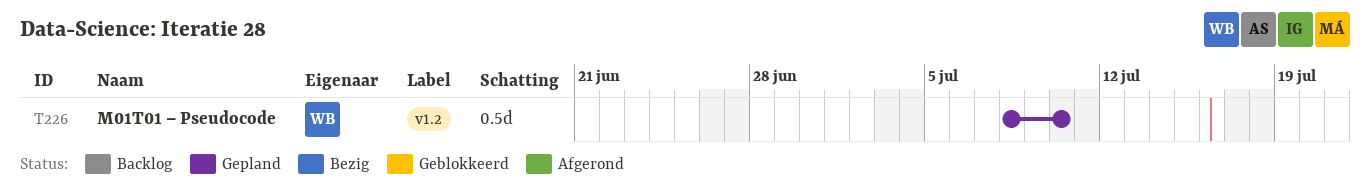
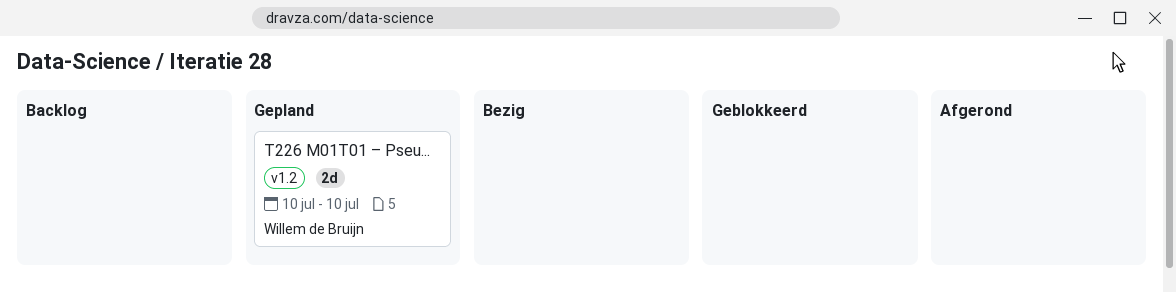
T226, estimate: 0.5d -> 2d
T226, start: Jul 8 -> Jul 10

